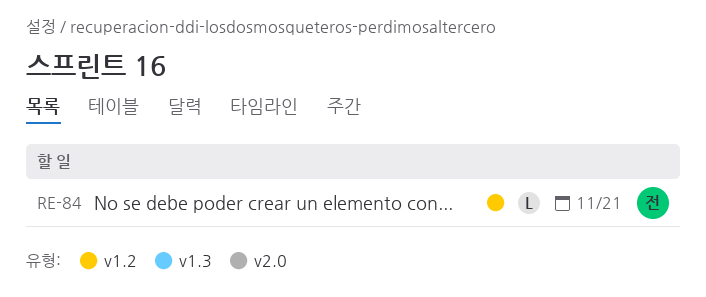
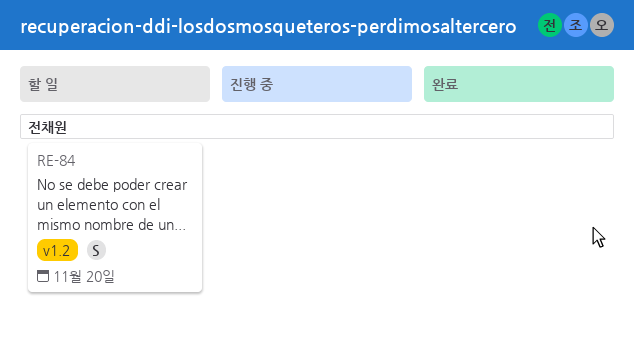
RE-84, estimate: L -> S
RE-84, due: Nov 21 -> Nov 20

